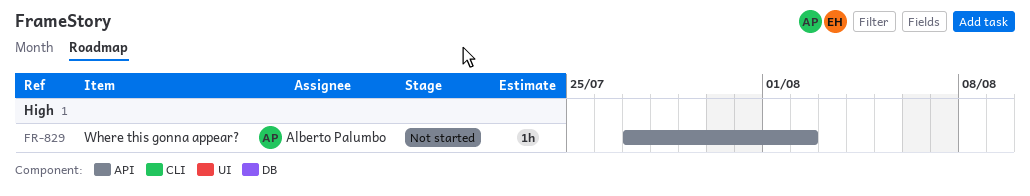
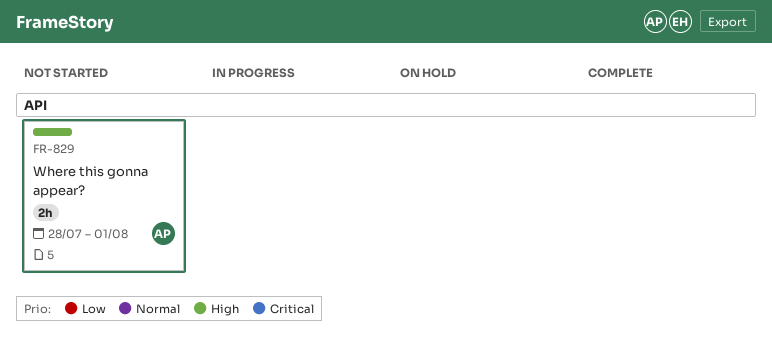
FR-829, estimate: 1h -> 2h
FR-829, start: Jul 27 -> Jul 28
FR-829, due: Aug 2 -> Aug 1

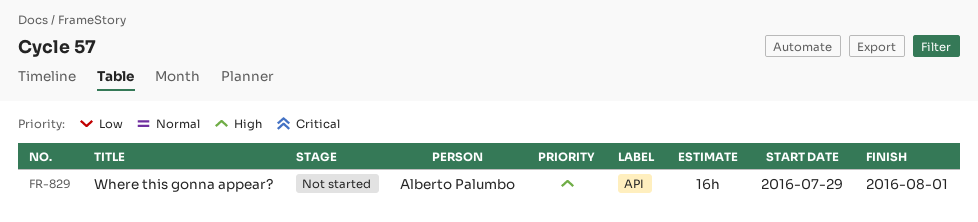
FR-829, estimate: 2h -> 16h
FR-829, start: Jul 28 -> Jul 29

